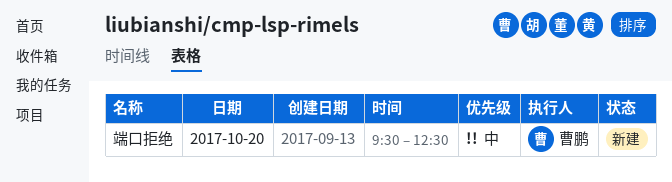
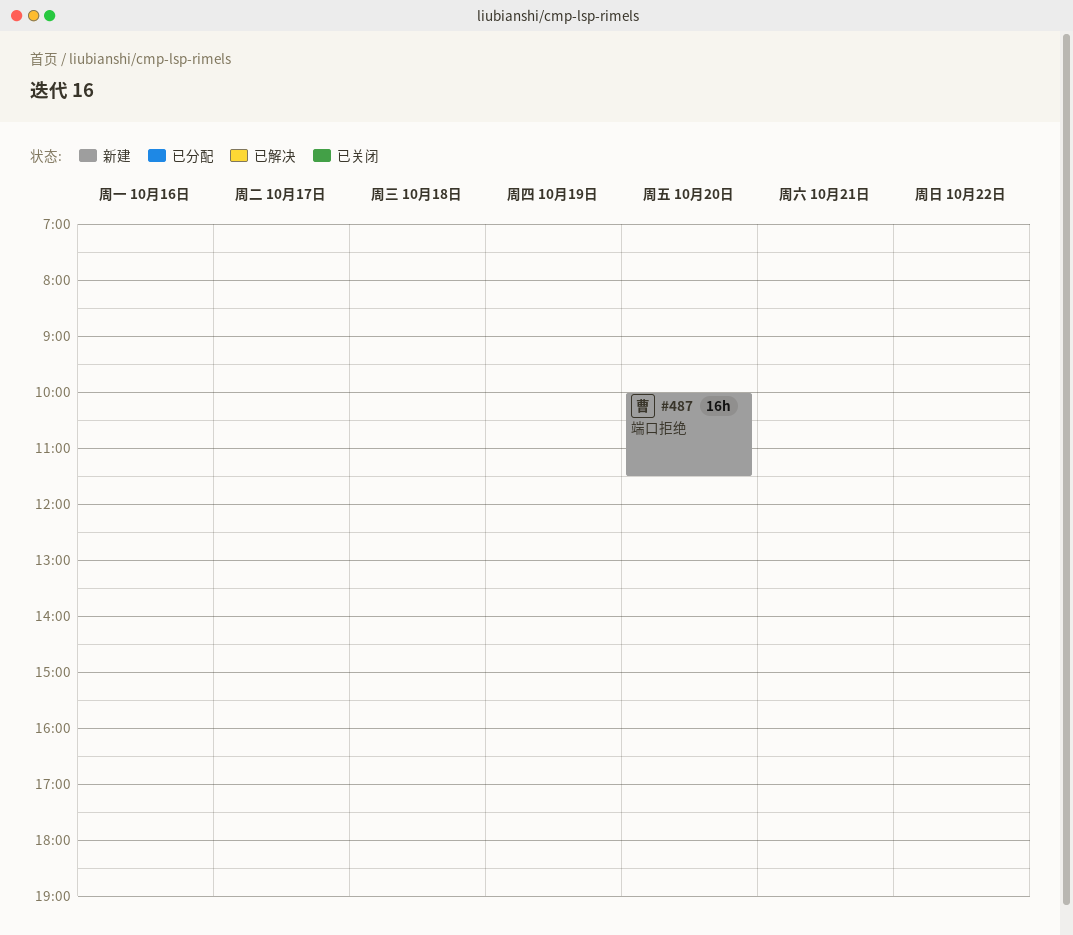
端口拒绝, begins: 09:30 -> 10:00
端口拒绝, ends: 12:30 -> 11:30

